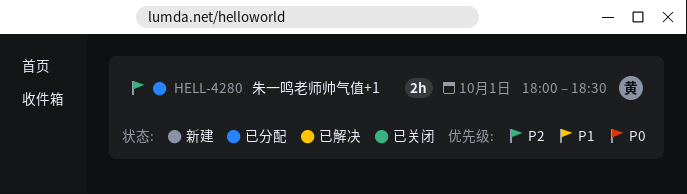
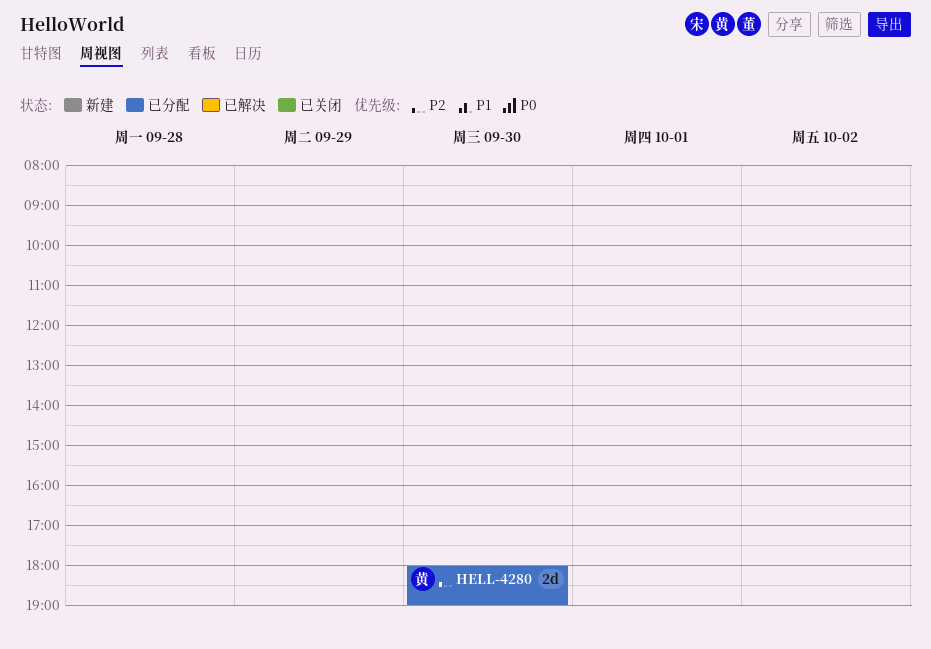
HELL-4280, estimate: 2h -> 2d
HELL-4280, day: Oct 1 -> Sep 30
HELL-4280, ends: 18:30 -> 19:00

